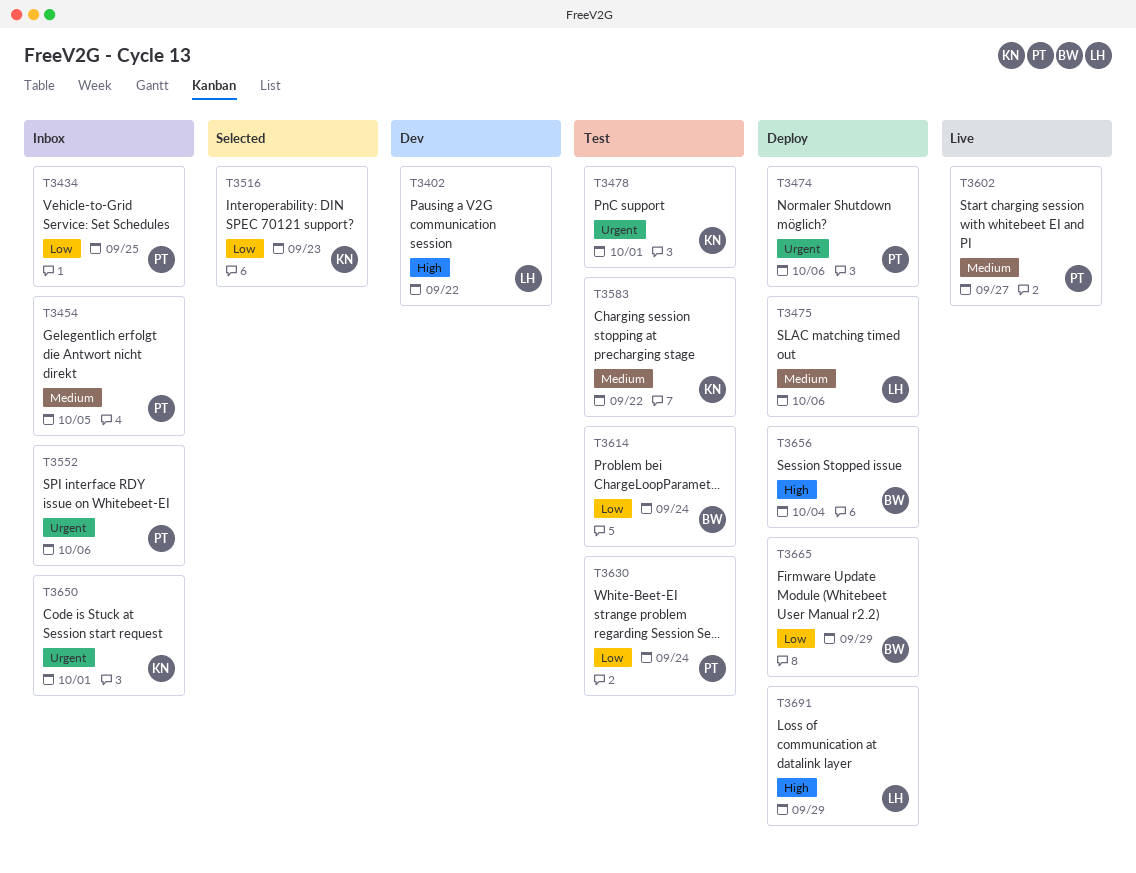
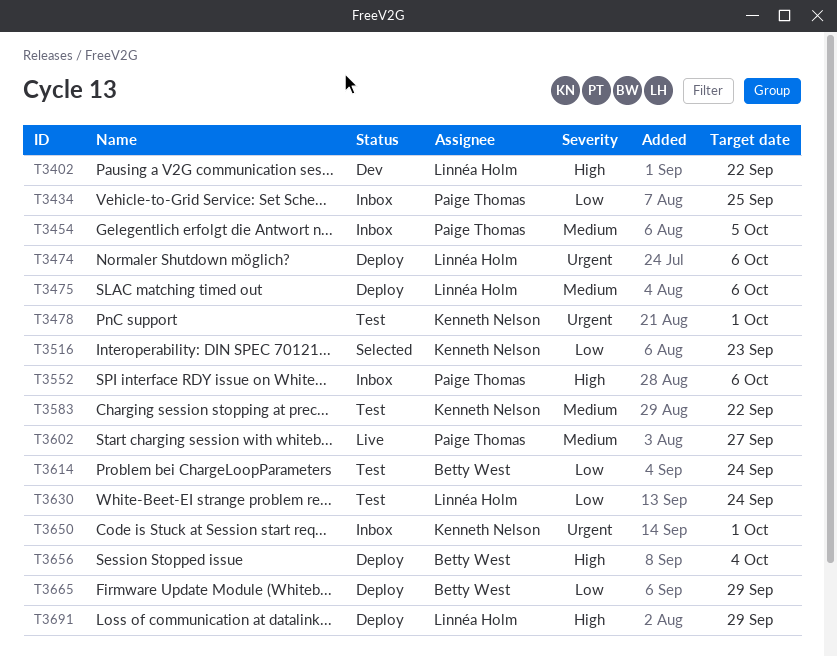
T3474, owner: Paige Thomas -> Linnéa Holm
T3552, priority: Urgent -> High
T3630, owner: Paige Thomas -> Linnéa Holm

